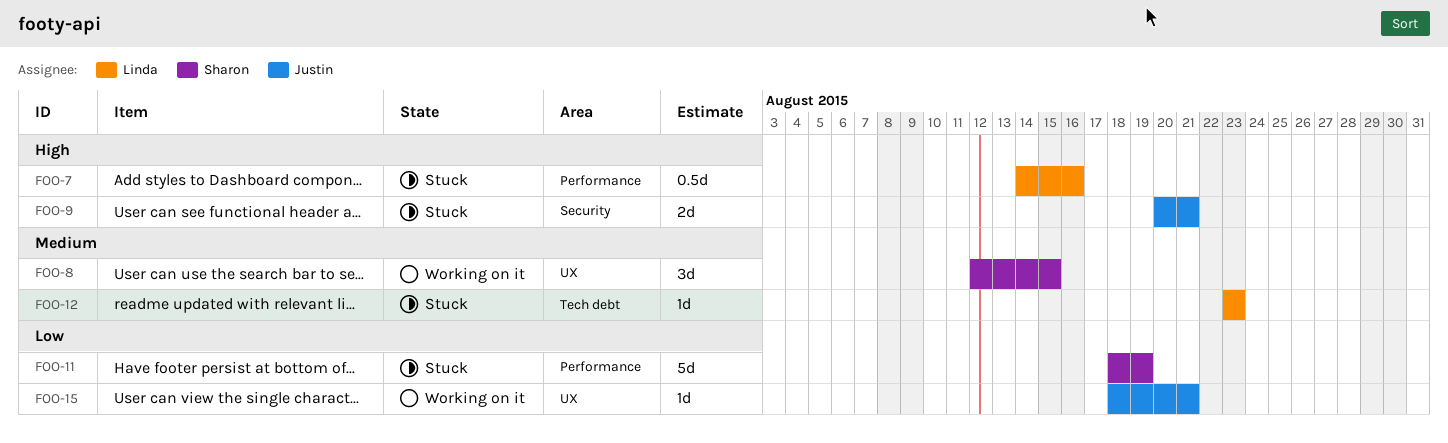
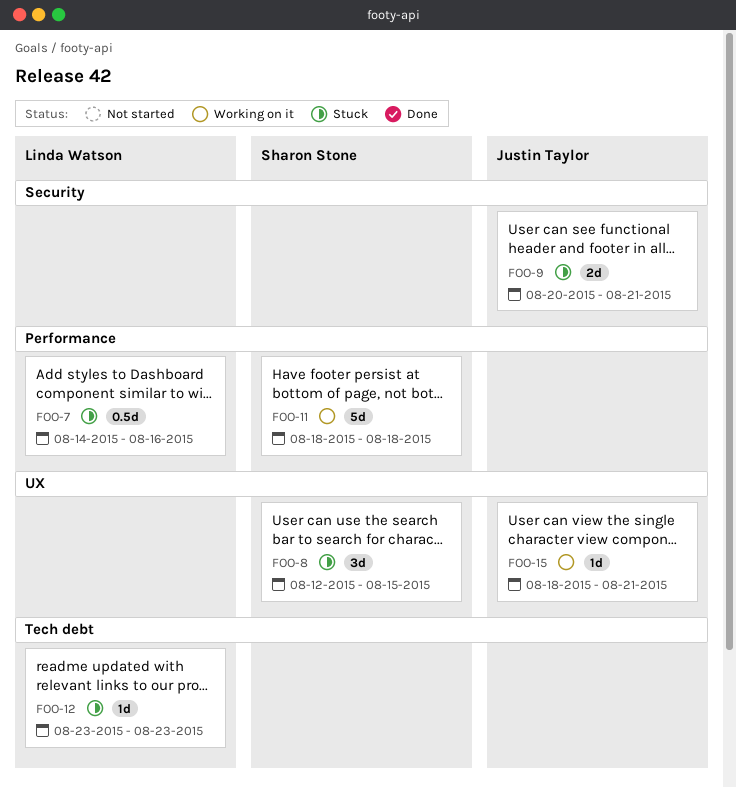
FOO-8, status: Working on it -> Stuck
FOO-11, status: Stuck -> Working on it
FOO-11, due: Aug 19 -> Aug 18

